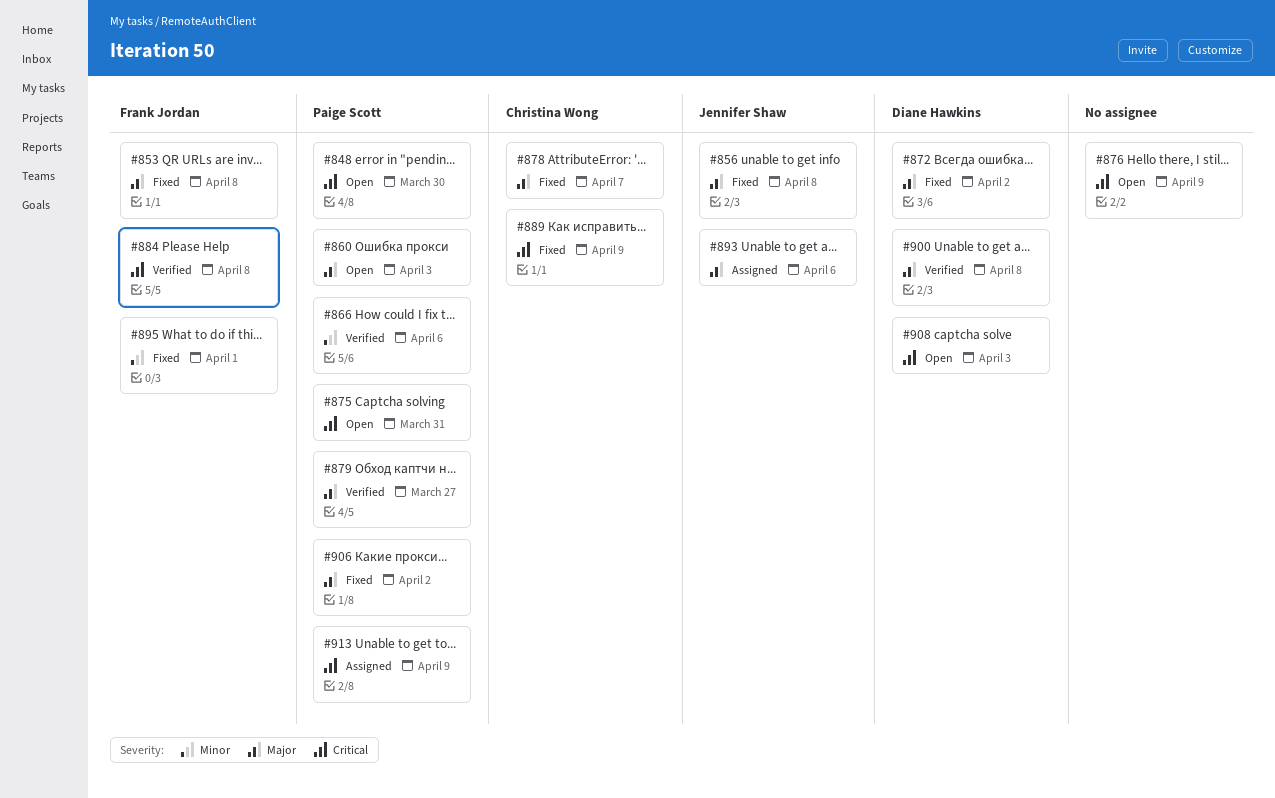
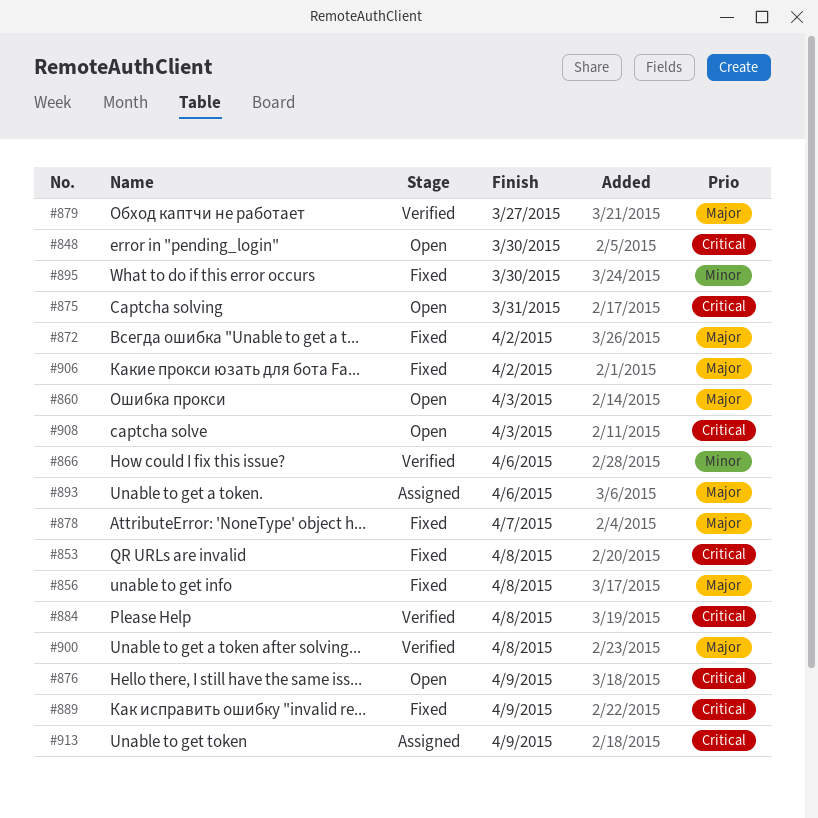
#853, priority: Major -> Critical
#895, due: Apr 1 -> Mar 30

